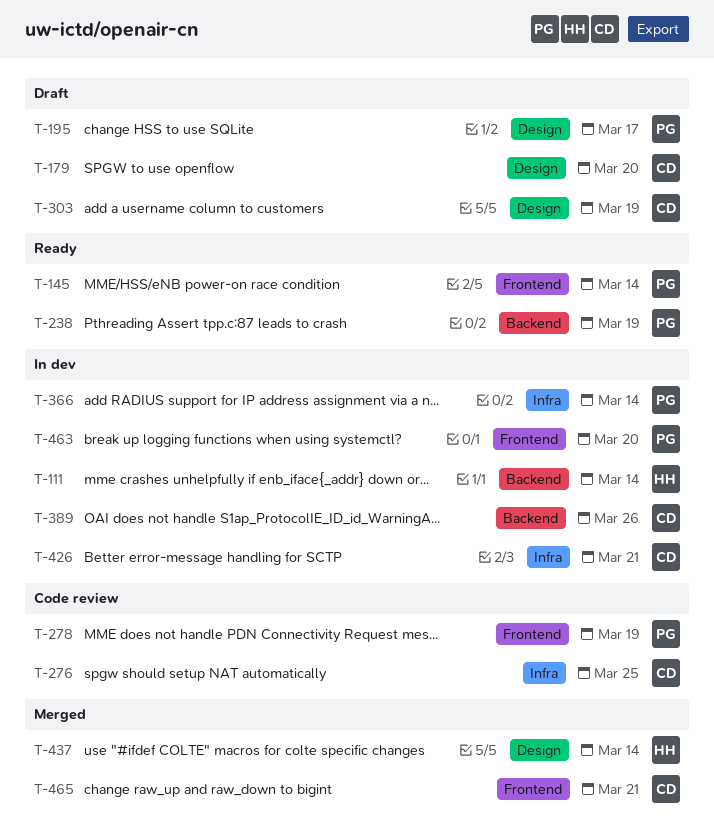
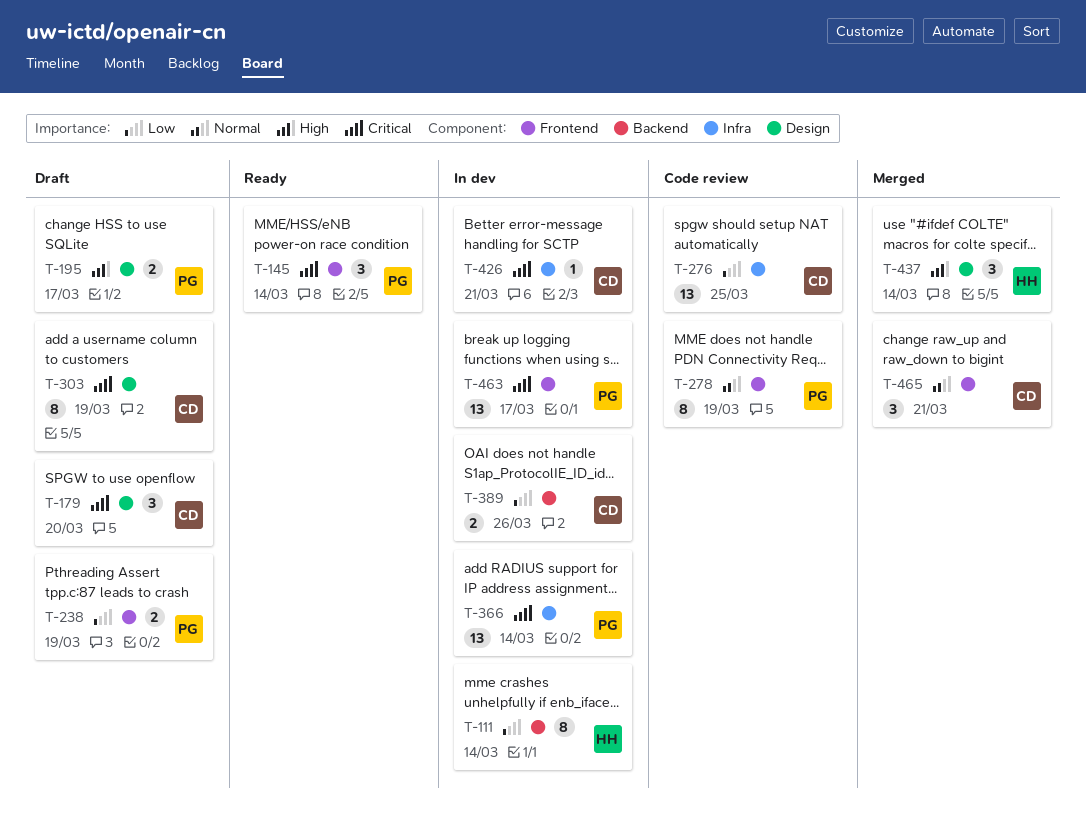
T-238, status: Ready -> Draft
T-238, label: Backend -> Frontend
T-463, due: Mar 20 -> Mar 17

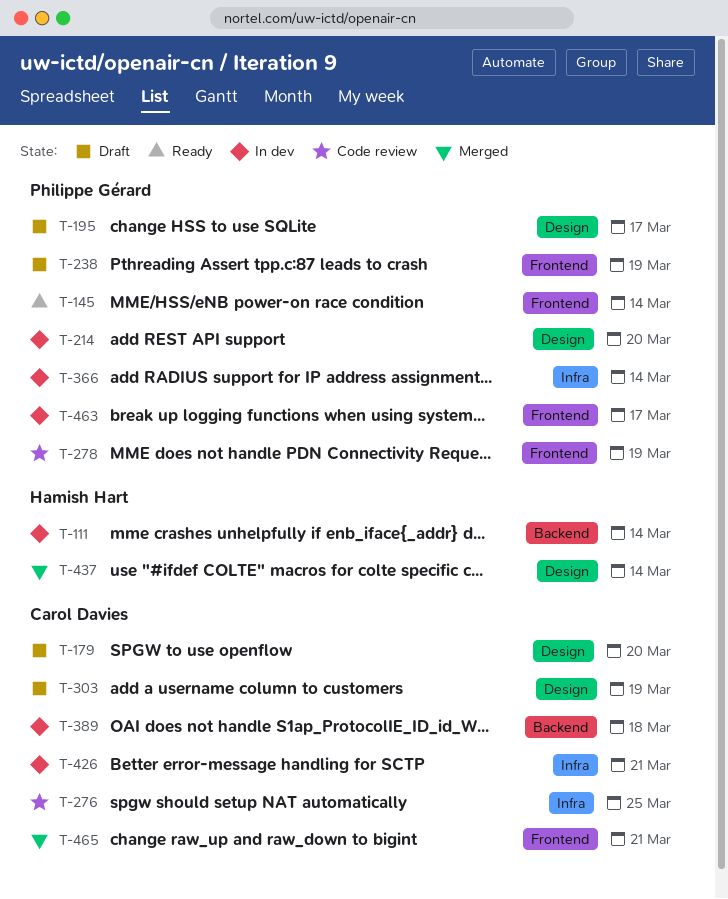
T-214: none -> present
T-389, due: Mar 26 -> Mar 18

